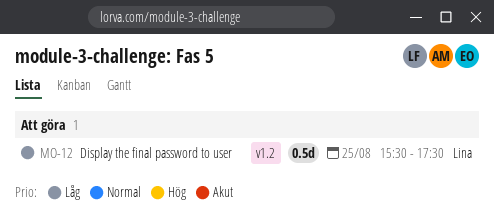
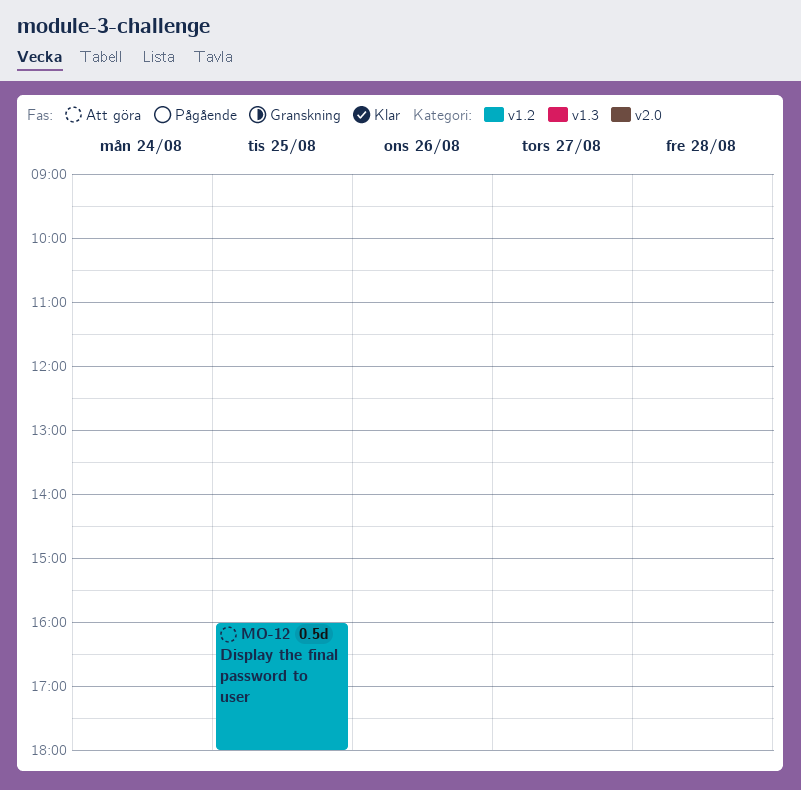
MO-12, begins: 15:30 -> 16:00
MO-12, ends: 17:30 -> 18:00

